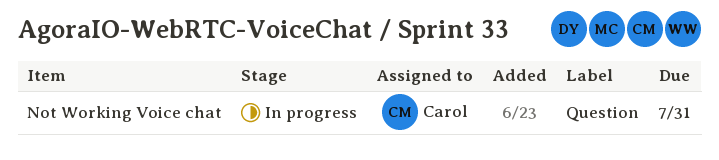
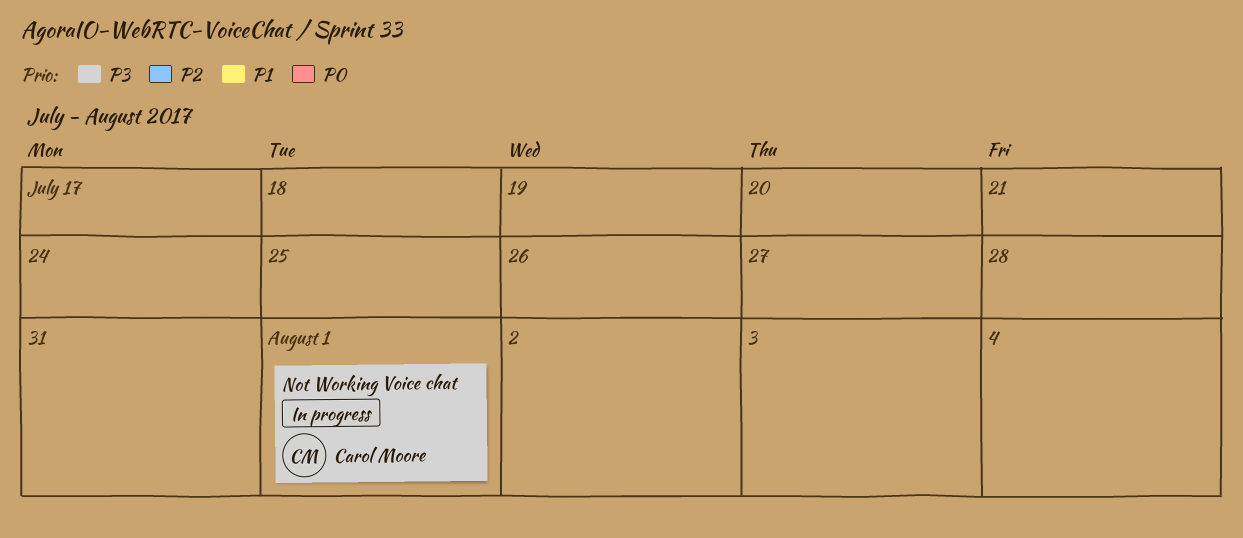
Not Working Voice chat, due: Jul 31 -> Aug 1

